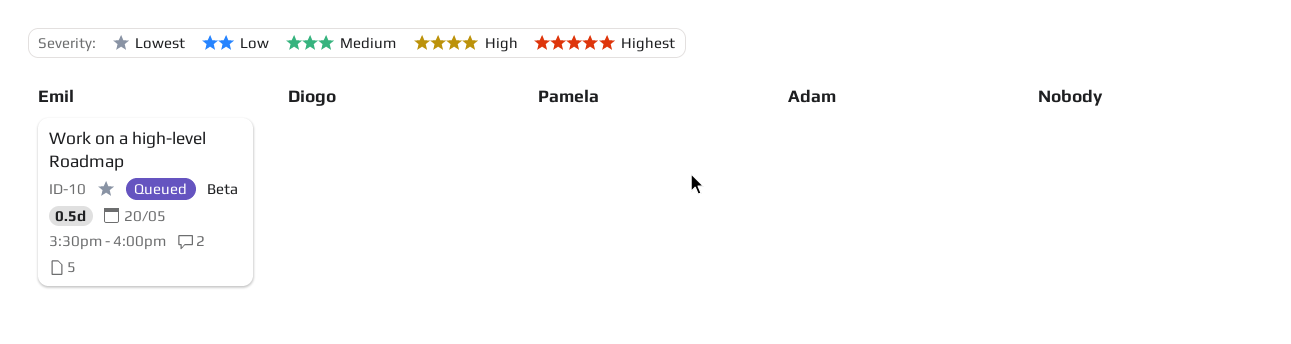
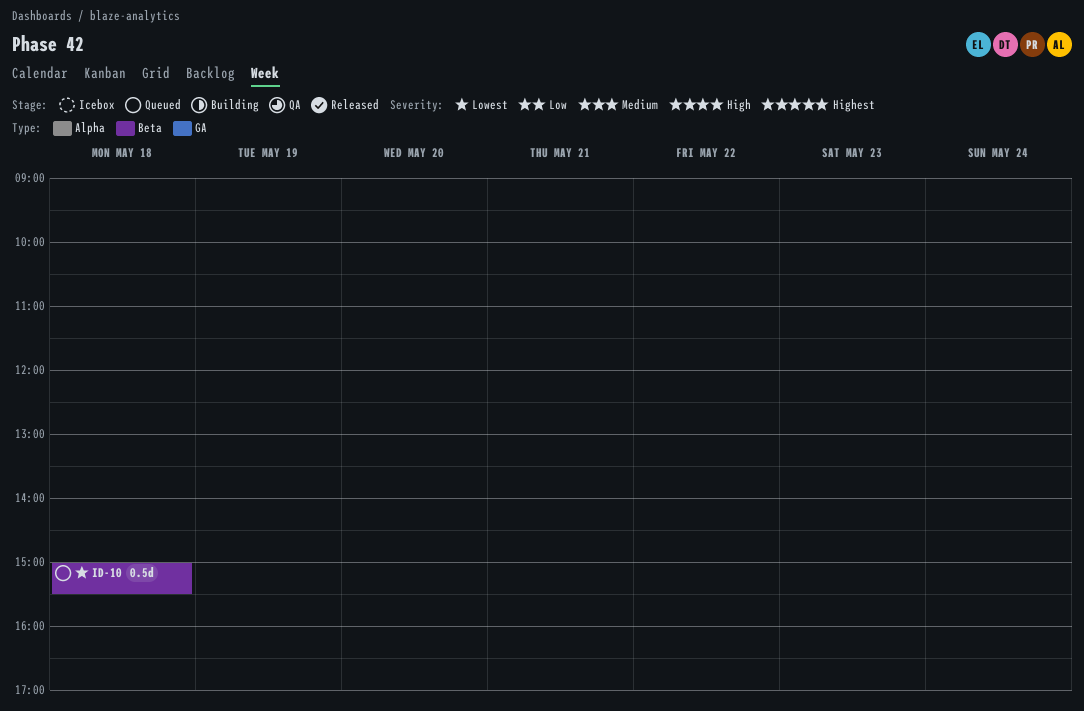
ID-10, day: May 20 -> May 18
ID-10, begins: 15:30 -> 15:00
ID-10, ends: 16:00 -> 15:30

